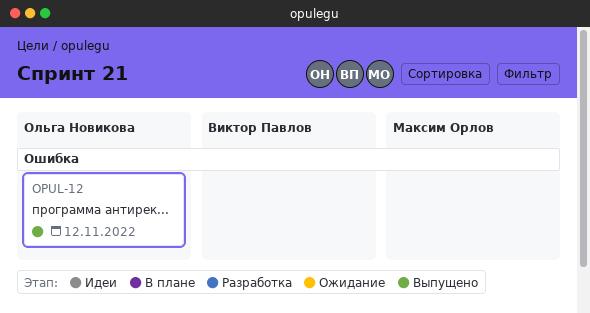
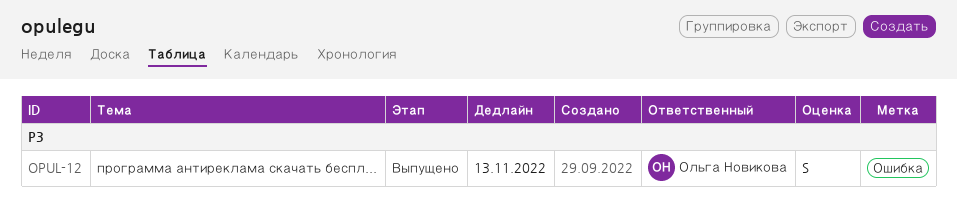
OPUL-12, due: Nov 12 -> Nov 13

